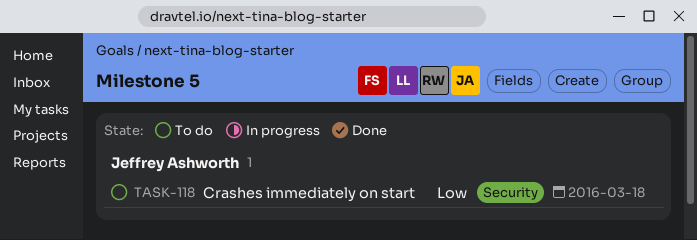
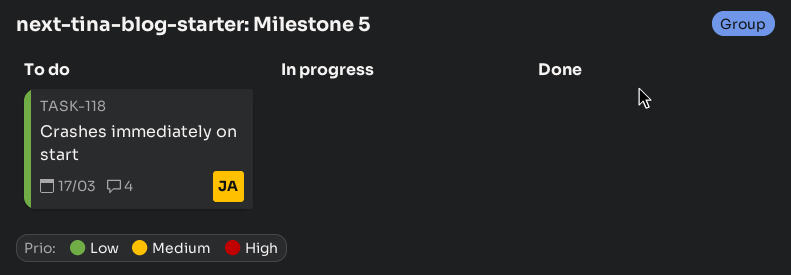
TASK-118, due: Mar 18 -> Mar 17

